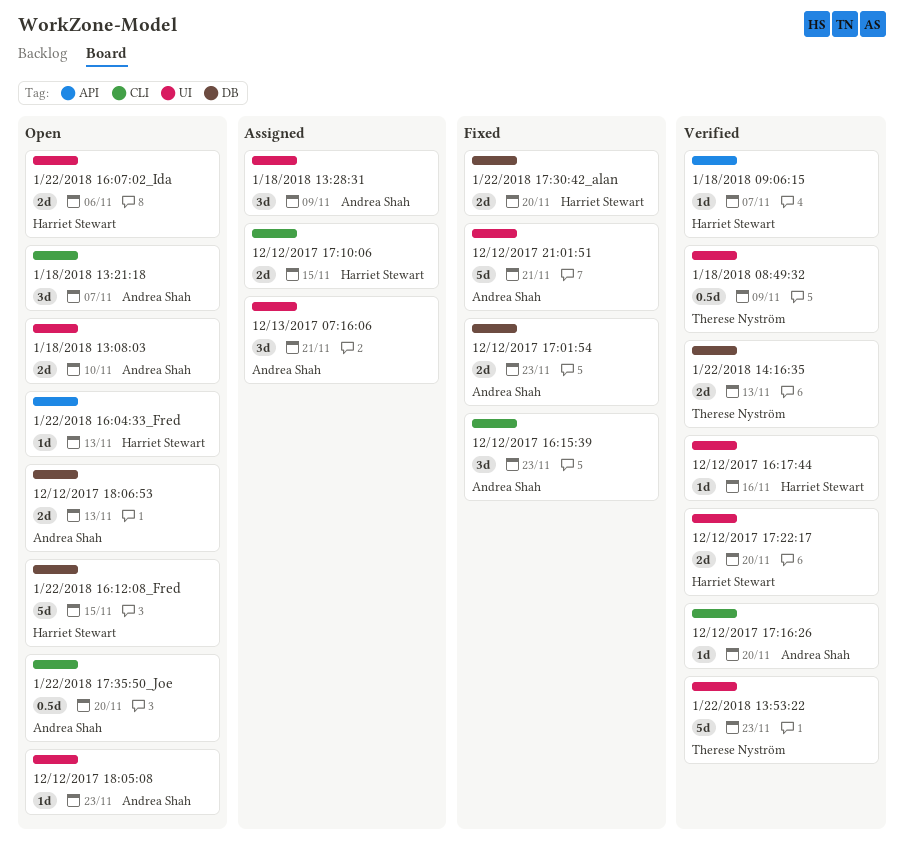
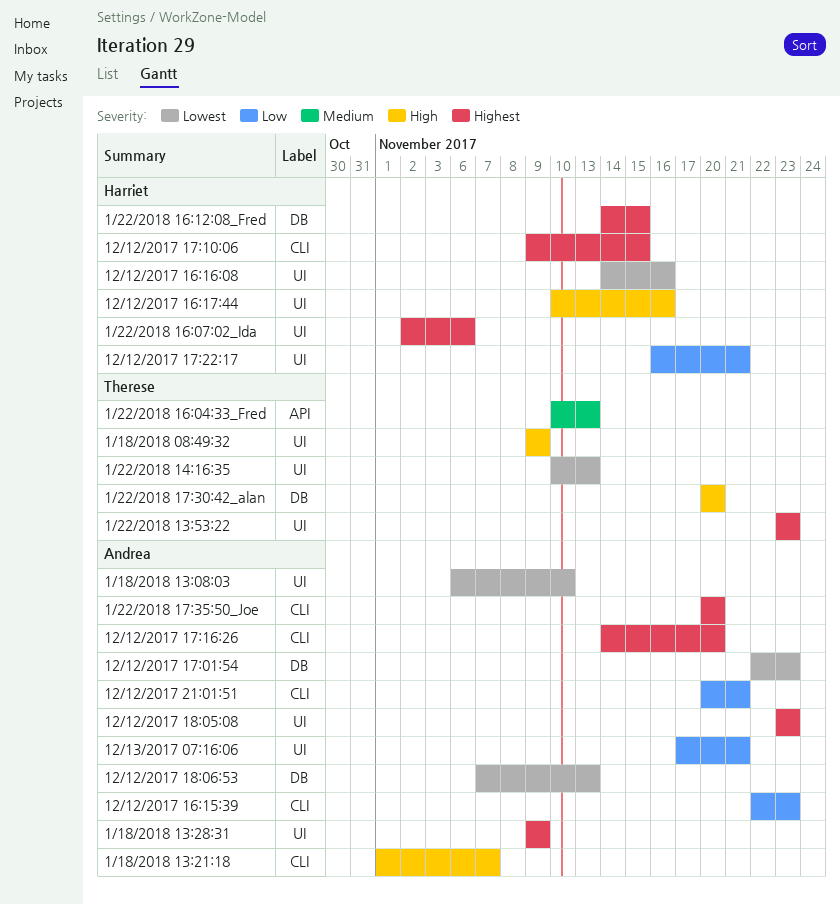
1/18/2018 09:06:15: present -> none
1/22/2018 14:16:35, label: DB -> UI
1/22/2018 16:04:33_Fred, owner: Harriet Stewart -> Therese Nyström
1/22/2018 17:30:42_alan, owner: Harriet Stewart -> Therese Nyström
12/12/2017 16:16:08: none -> present
12/12/2017 17:22:17, due: Nov 20 -> Nov 21
12/12/2017 21:01:51, label: UI -> CLI

